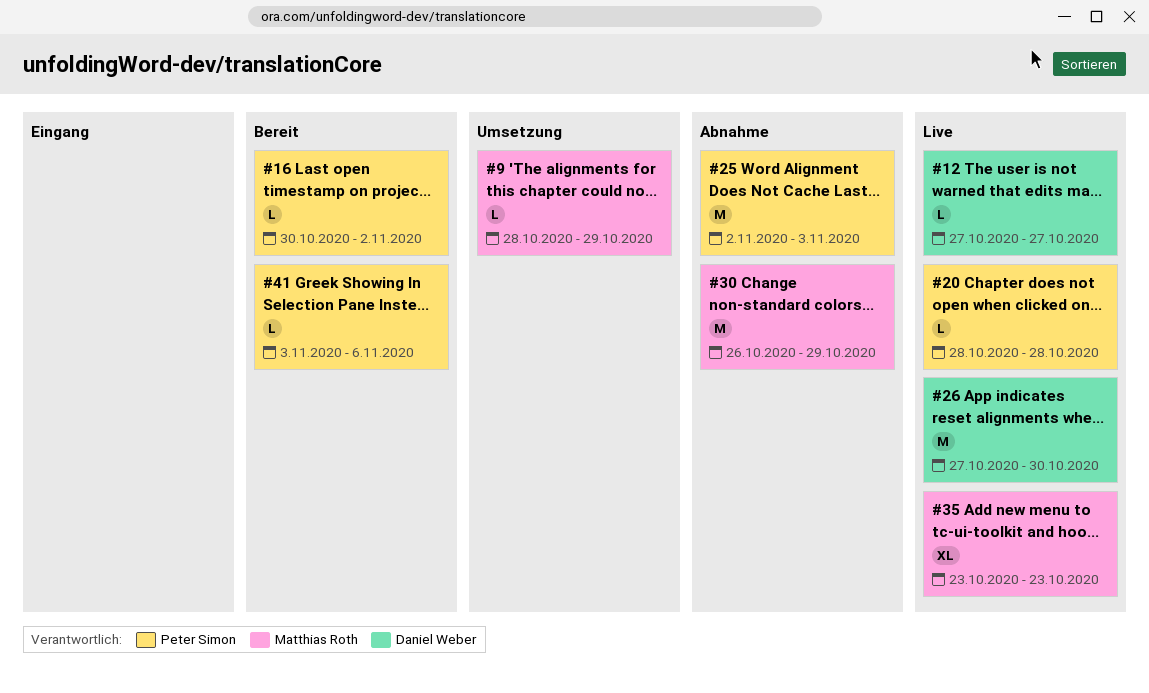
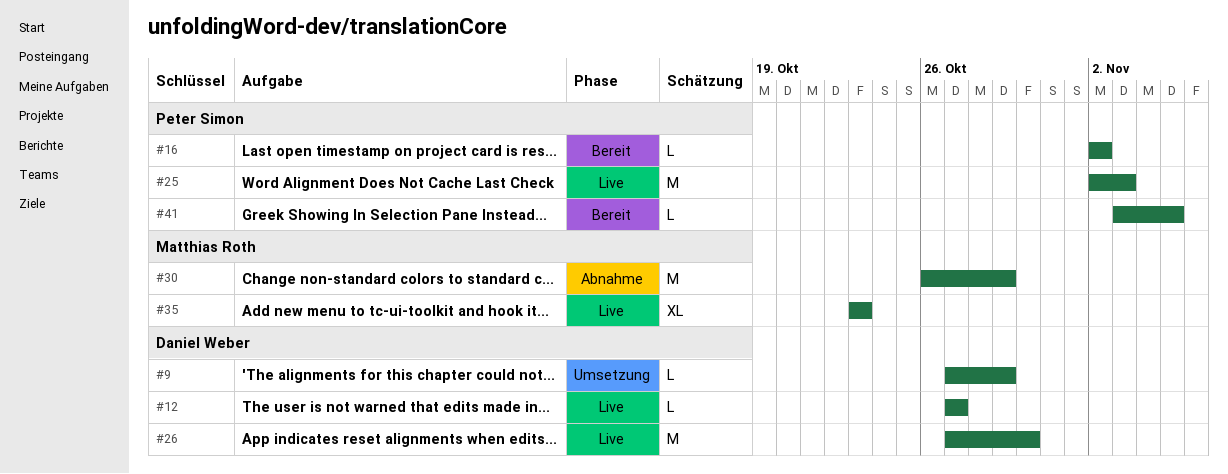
#9, owner: Matthias Roth -> Daniel Weber
#9, start: Oct 28 -> Oct 27
#16, start: Oct 30 -> Nov 2
#20: present -> none
#25, status: Abnahme -> Live
#41, due: Nov 6 -> Nov 5

